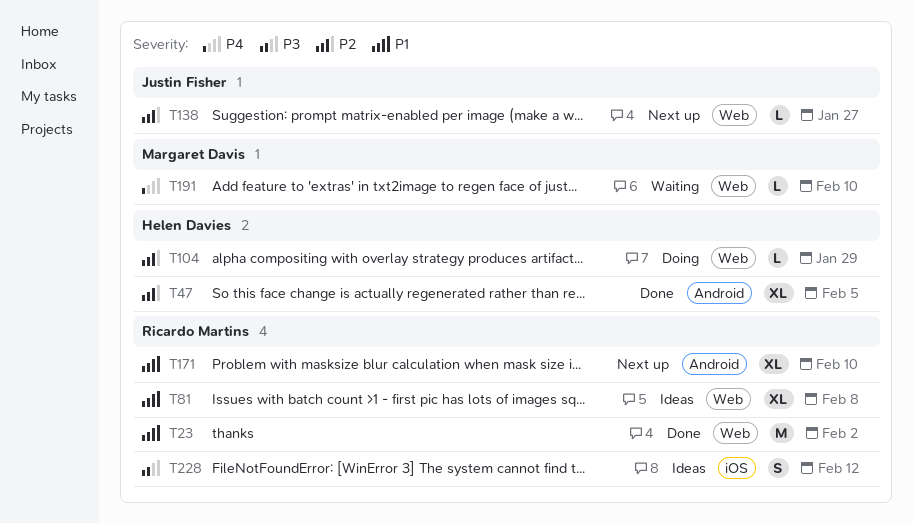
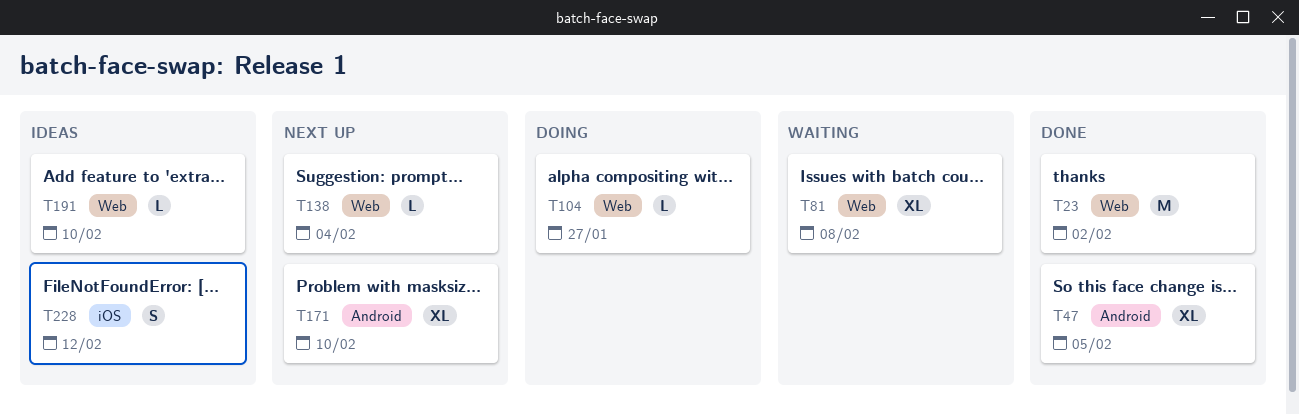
T81, status: Ideas -> Waiting
T104, due: Jan 29 -> Jan 27
T138, due: Jan 27 -> Feb 4
T191, status: Waiting -> Ideas

